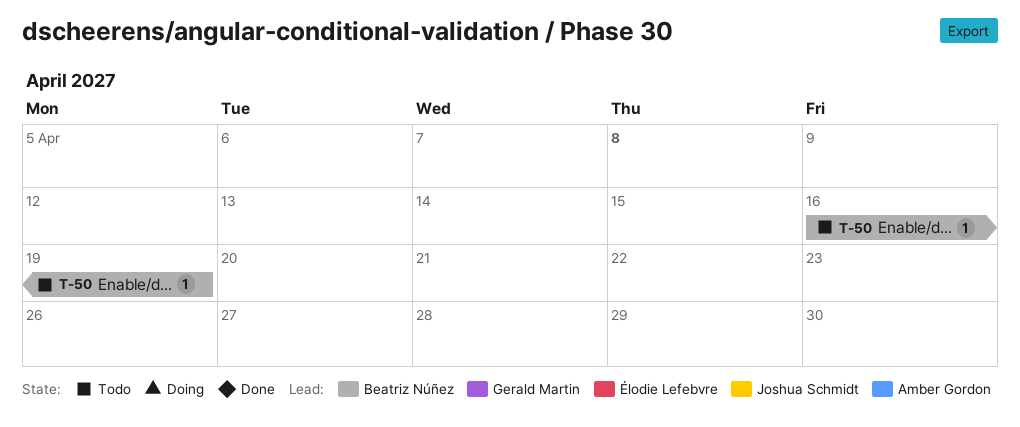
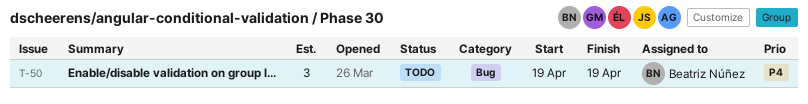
T-50, estimate: 1 -> 3
T-50, start: Apr 16 -> Apr 19

